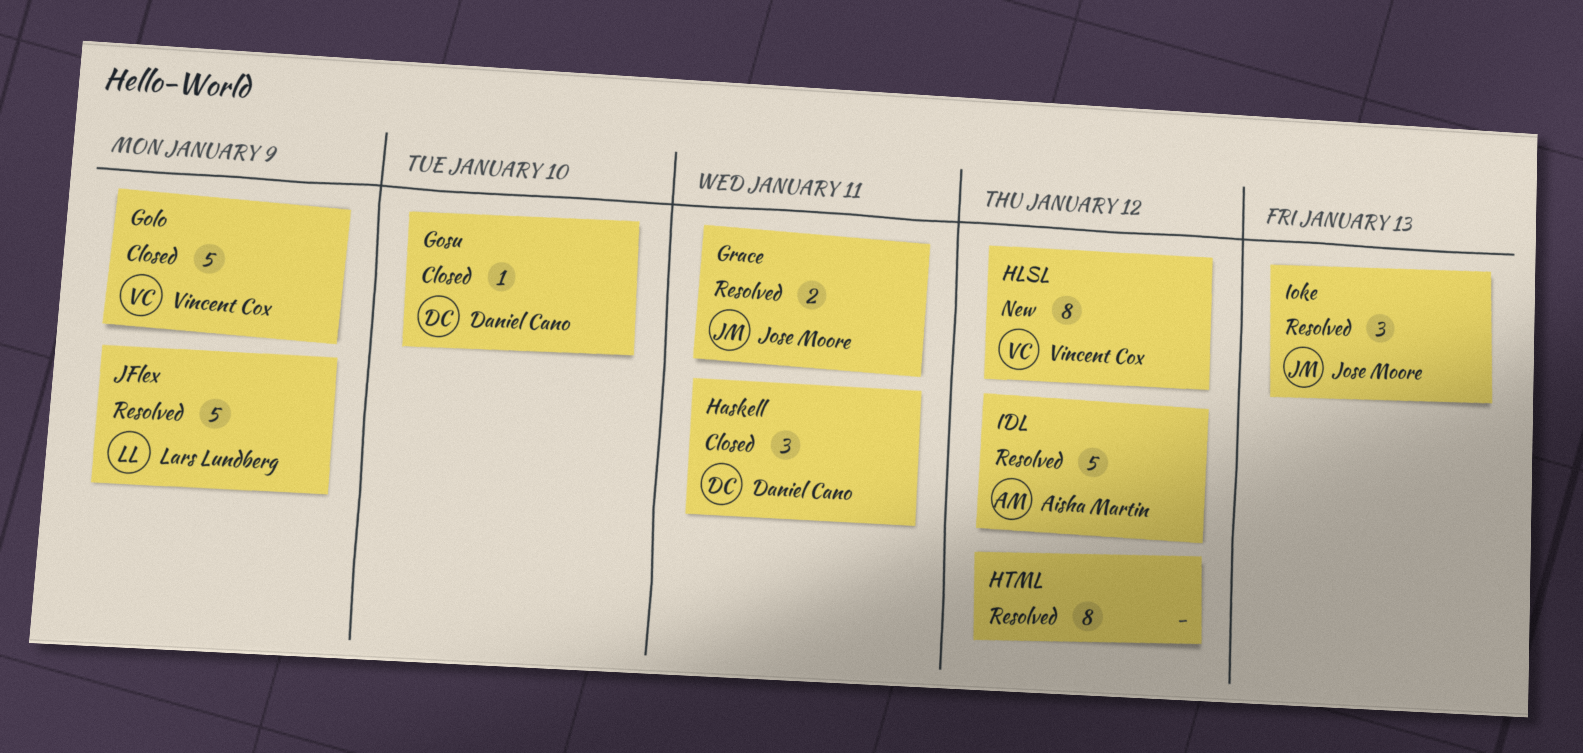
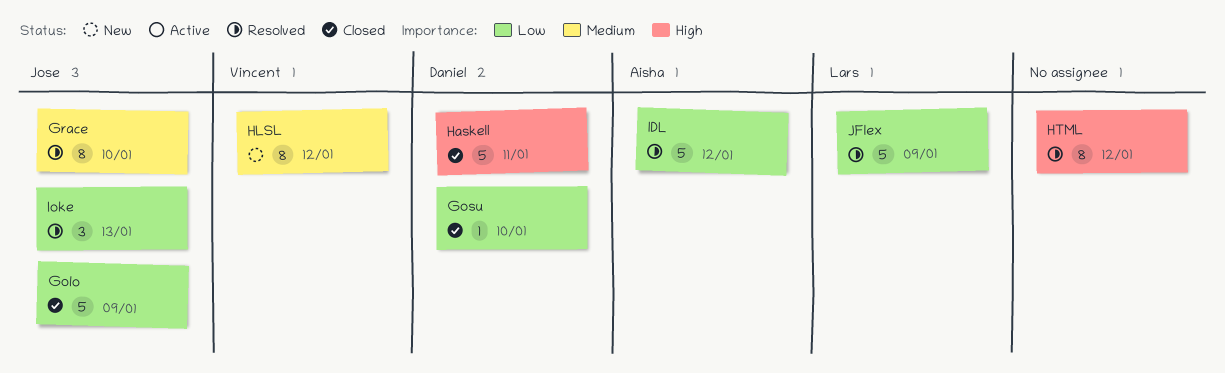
Golo, owner: Vincent Cox -> Jose Moore
Grace, estimate: 2 -> 8
Grace, due: Jan 11 -> Jan 10
Haskell, estimate: 3 -> 5

